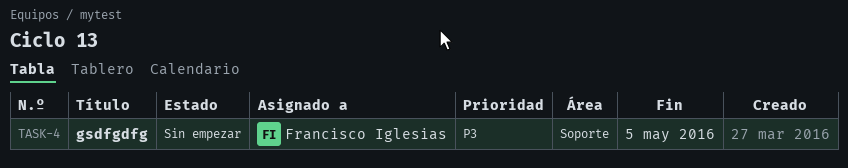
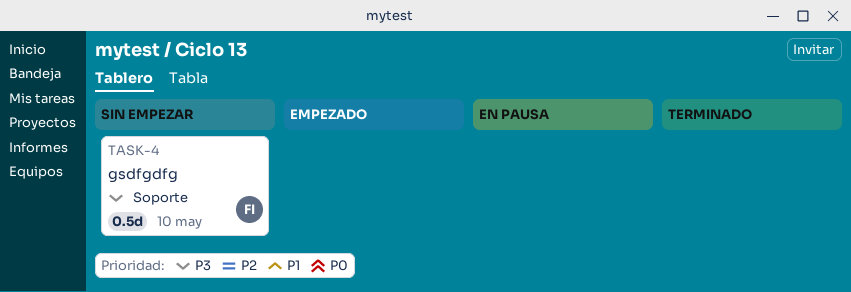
TASK-4, due: May 5 -> May 10

